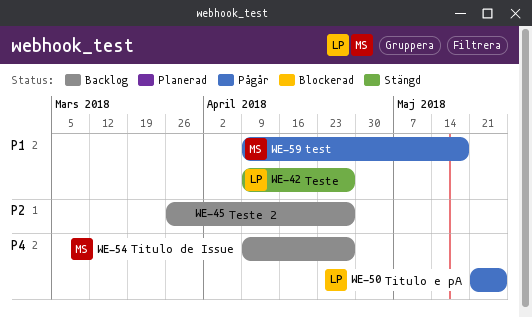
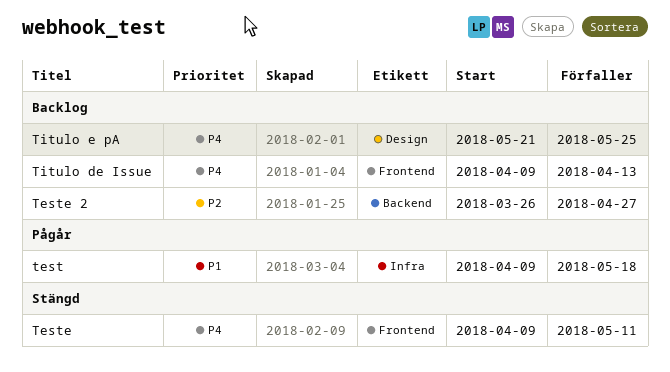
Teste, priority: P1 -> P4
Teste, due: Apr 27 -> May 11
Titulo de Issue, due: Apr 27 -> Apr 13
Titulo e pA, status: Pågår -> Backlog

